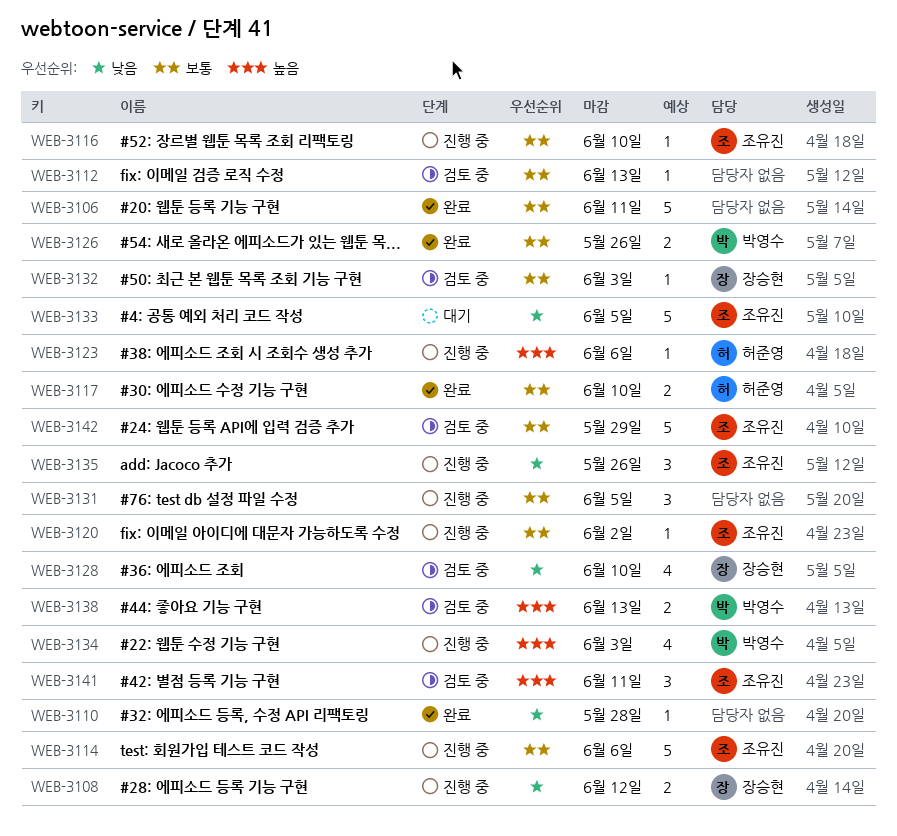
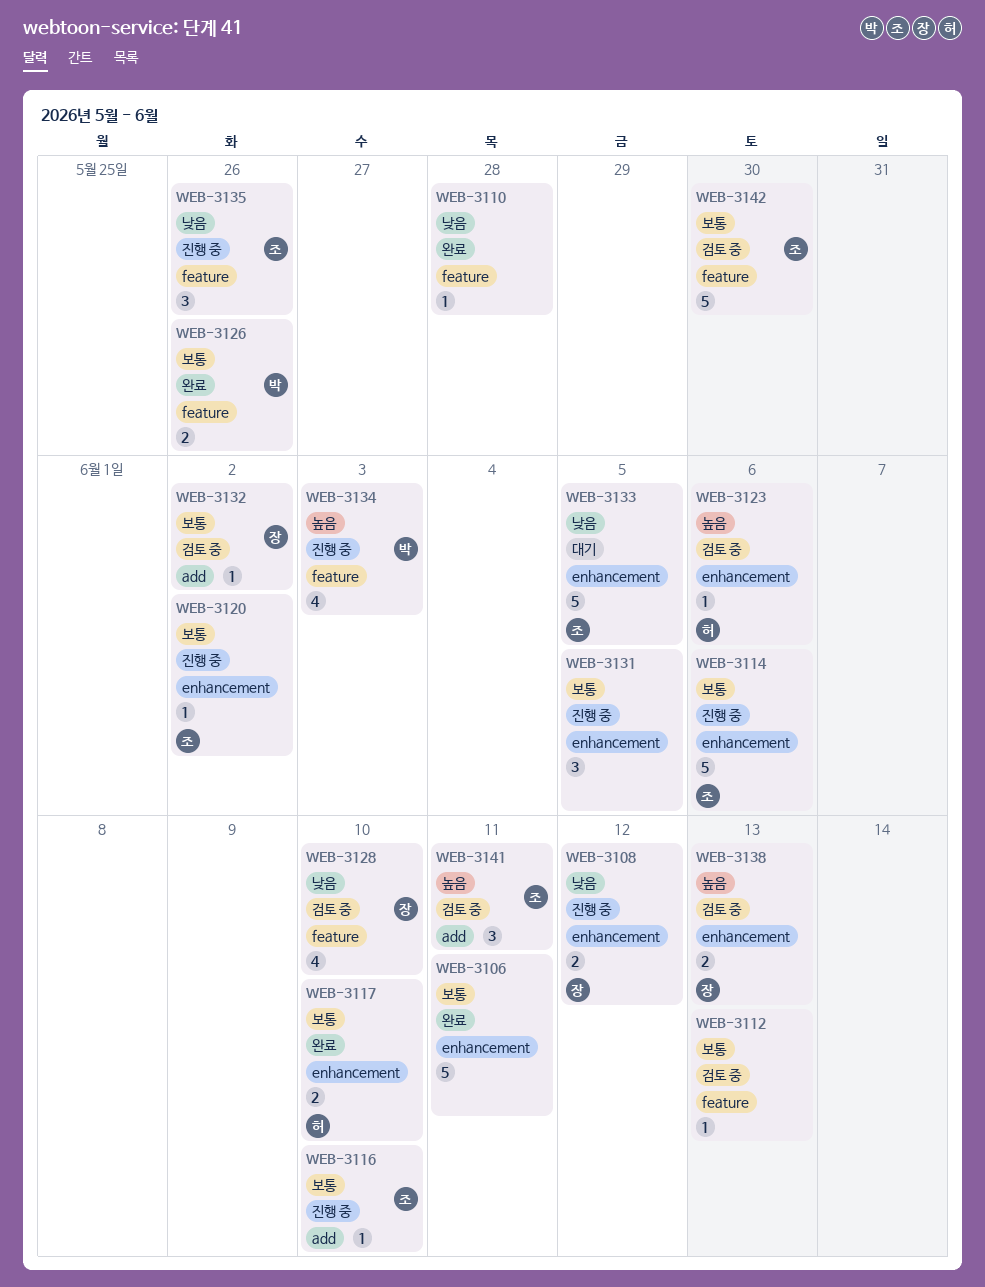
WEB-3123, status: 진행 중 -> 검토 중
WEB-3132, due: Jun 3 -> Jun 2
WEB-3138, owner: 박영수 -> 장승현
WEB-3142, due: May 29 -> May 30

